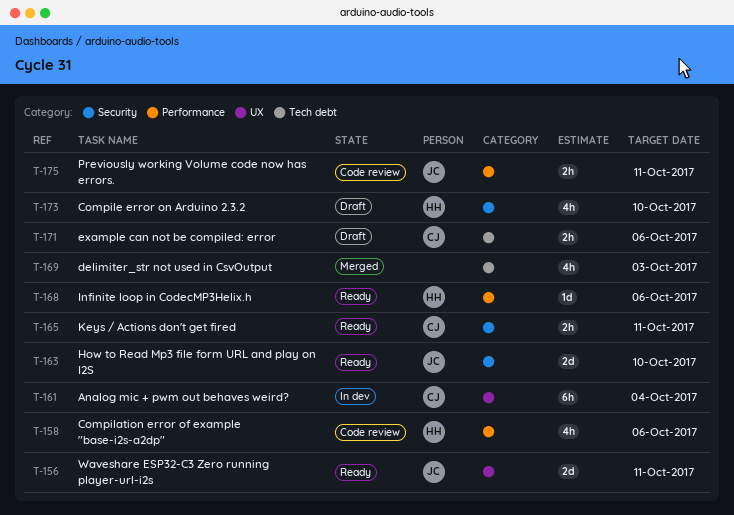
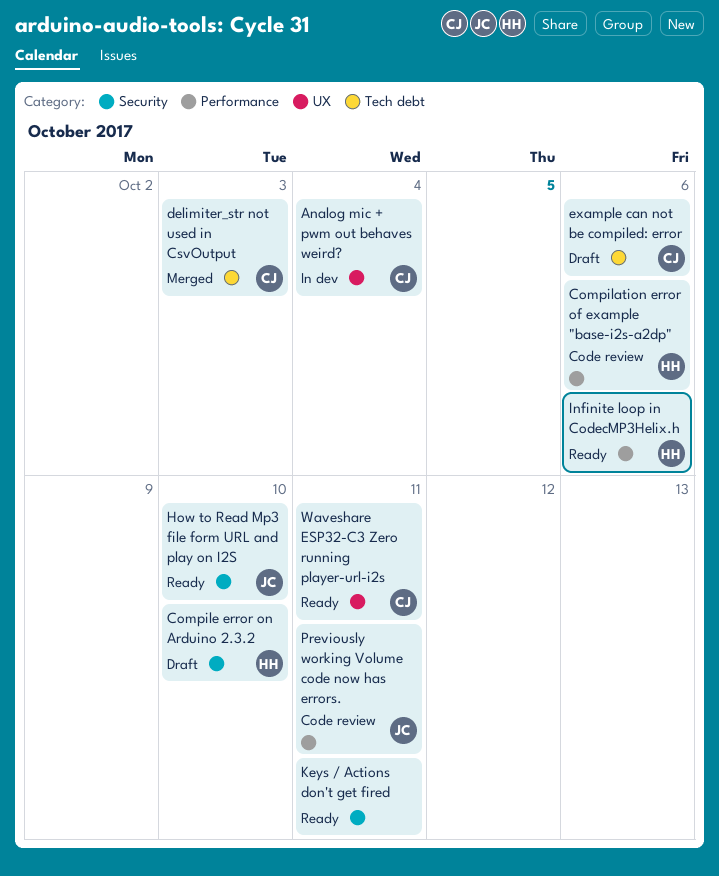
delimiter_str not used in CsvOutput, owner: none -> CJ
Keys / Actions don't get fired, owner: CJ -> none
Waveshare ESP32-C3 Zero running player-url-i2s, owner: JC -> CJ

